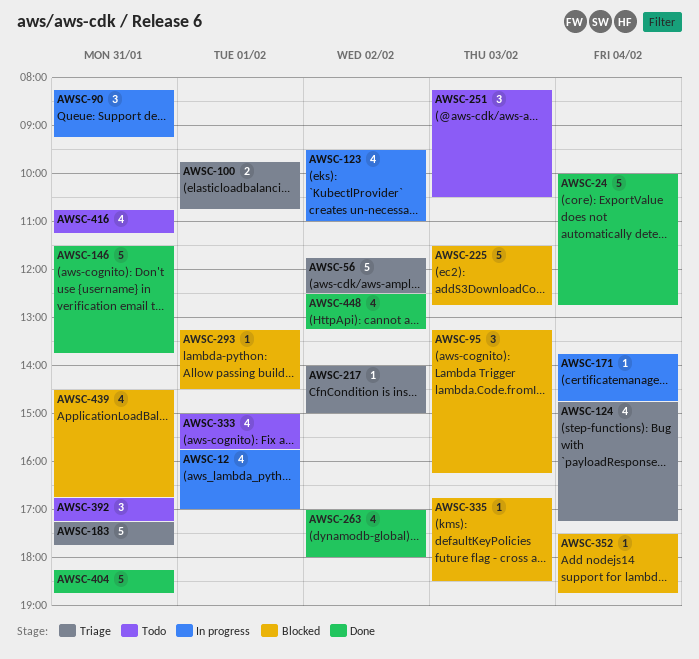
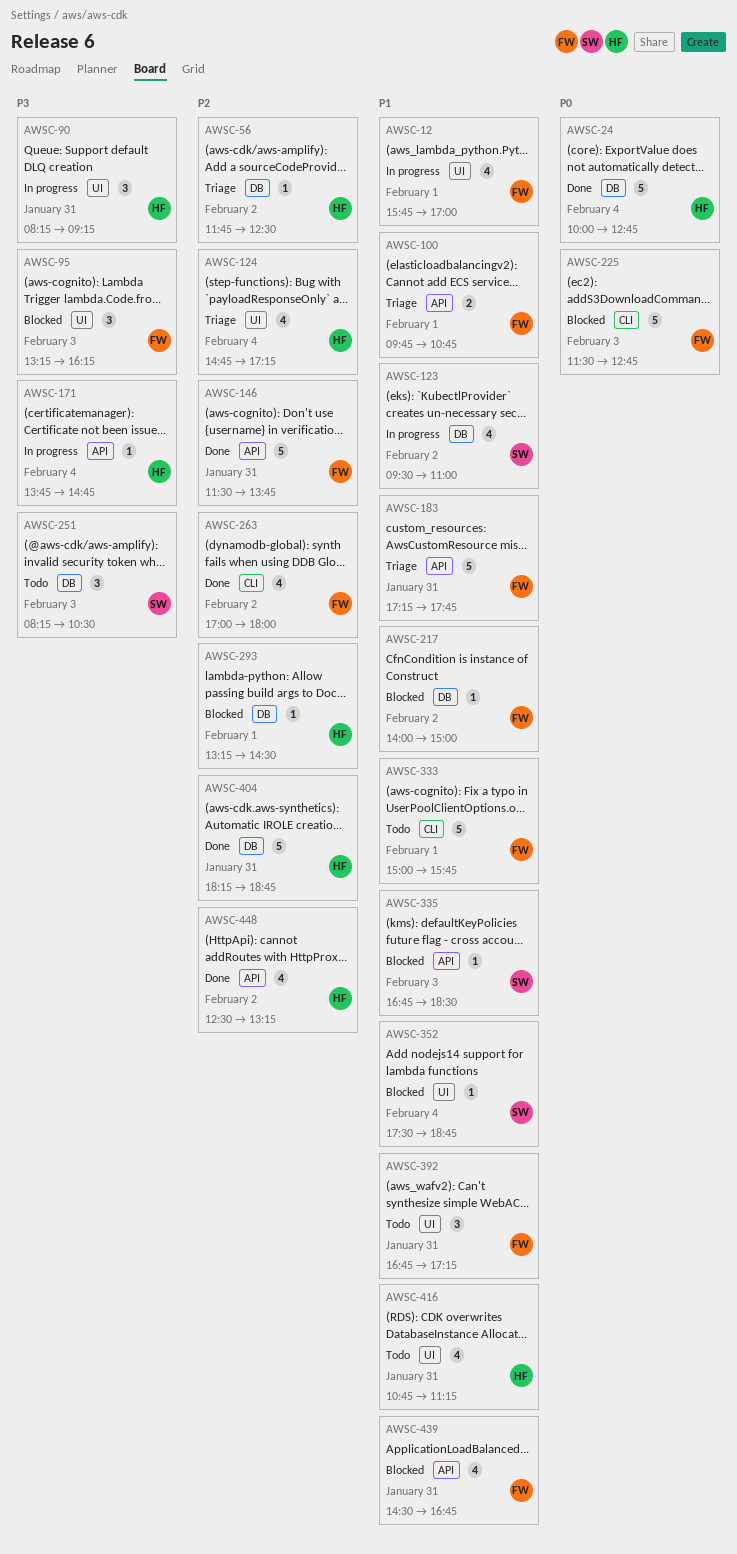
AWSC-56, estimate: 5 -> 1
AWSC-217, status: Triage -> Blocked
AWSC-333, estimate: 4 -> 5

